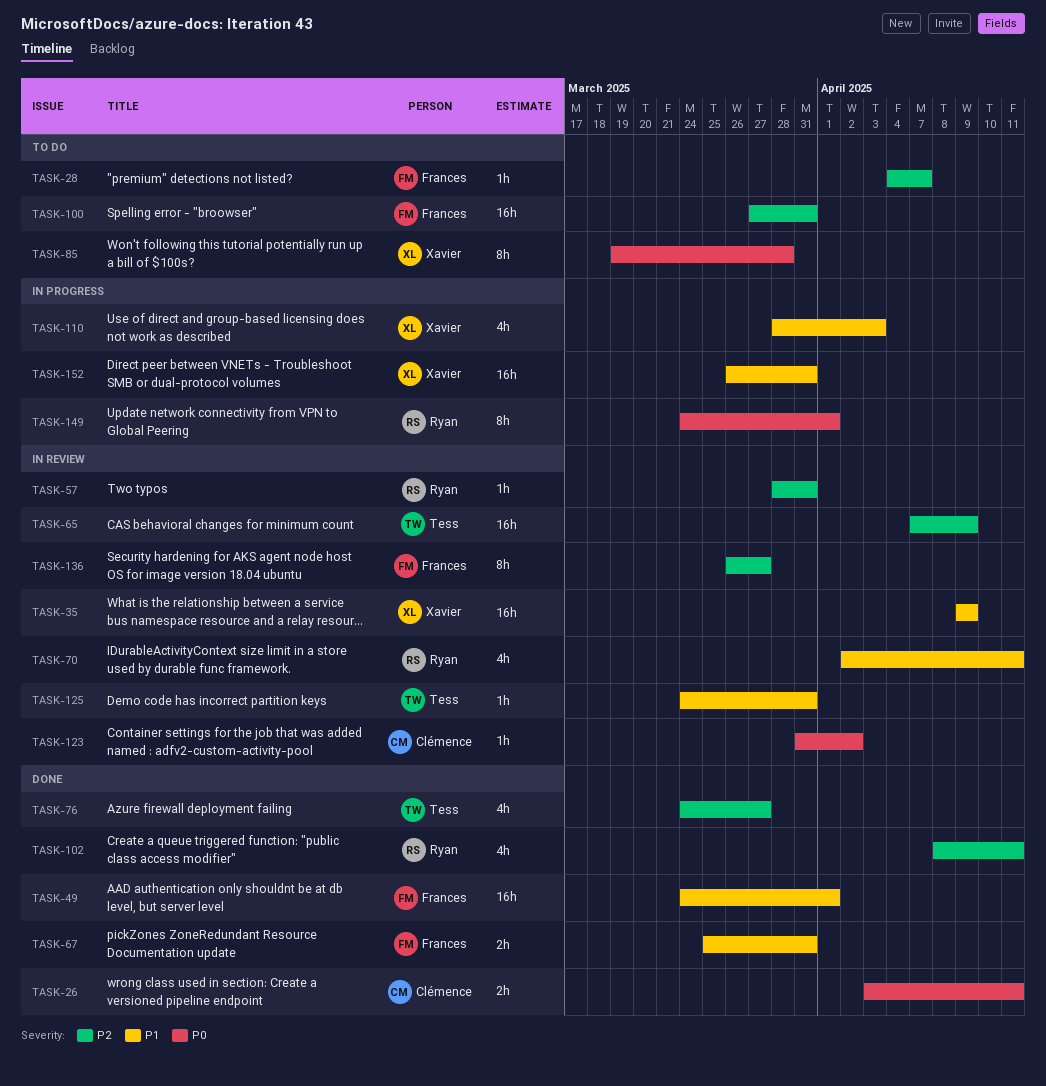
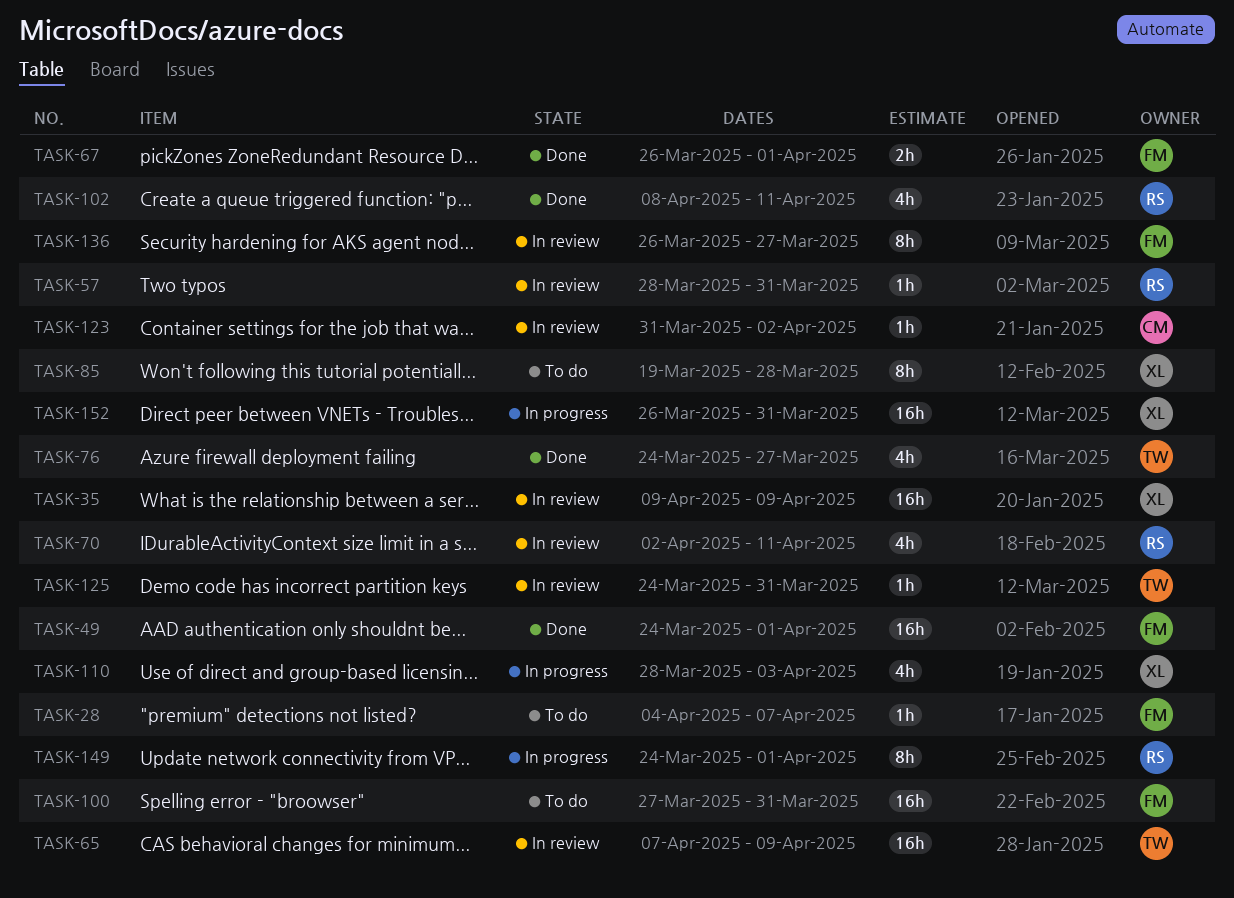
TASK-26: present -> none
TASK-67, start: Mar 25 -> Mar 26
TASK-67, due: Mar 31 -> Apr 1

